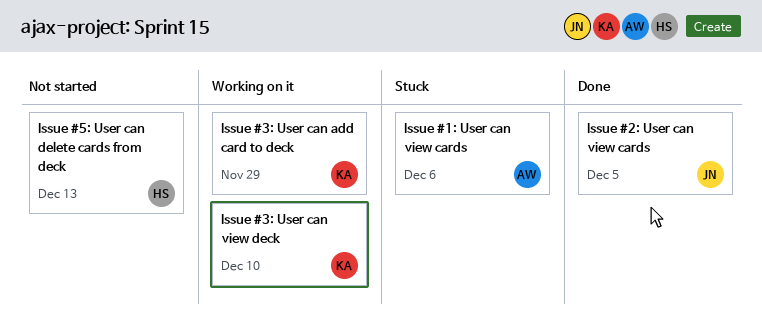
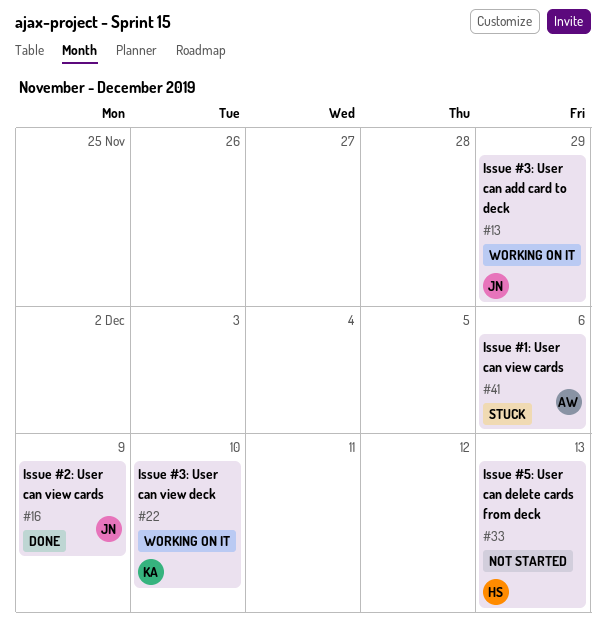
Issue #2: User can view cards, due: Dec 5 -> Dec 9
Issue #3: User can add card to deck, owner: KA -> JN

